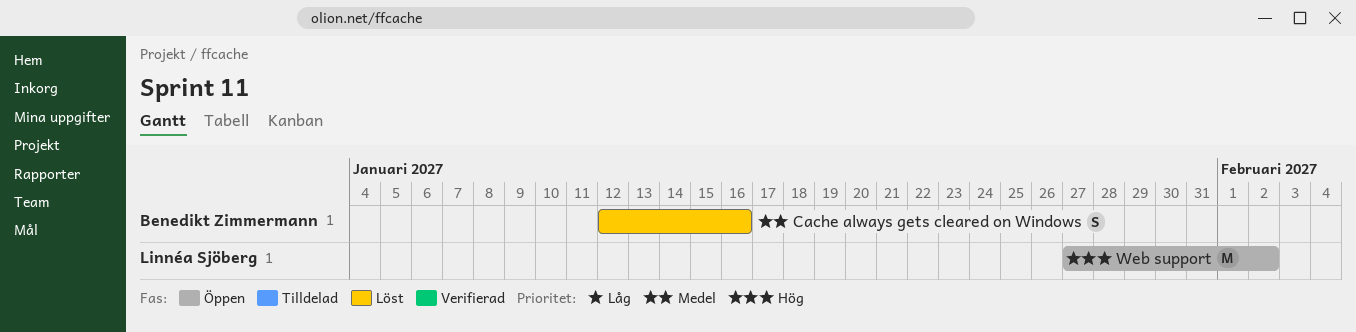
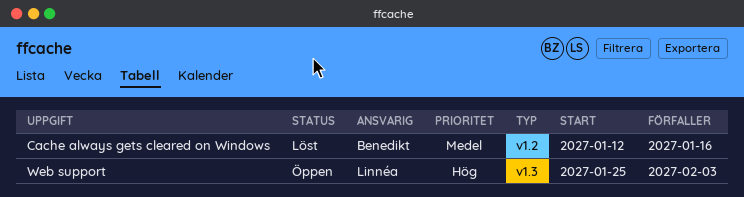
Web support, start: Jan 27 -> Jan 25
Web support, due: Feb 2 -> Feb 3

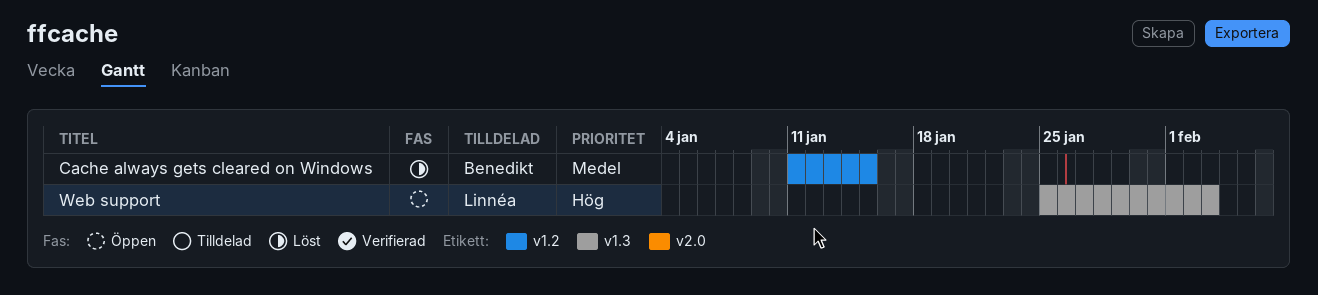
Cache always gets cleared on Windows, start: Jan 12 -> Jan 11
Cache always gets cleared on Windows, due: Jan 16 -> Jan 15

